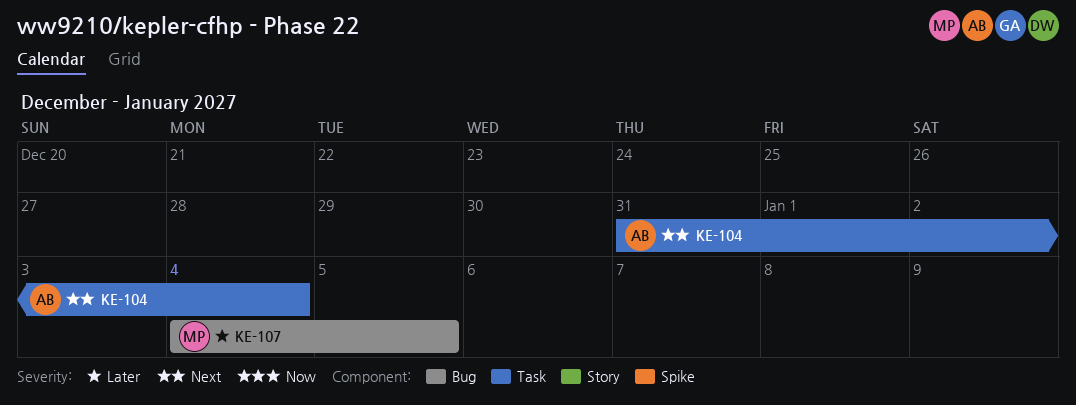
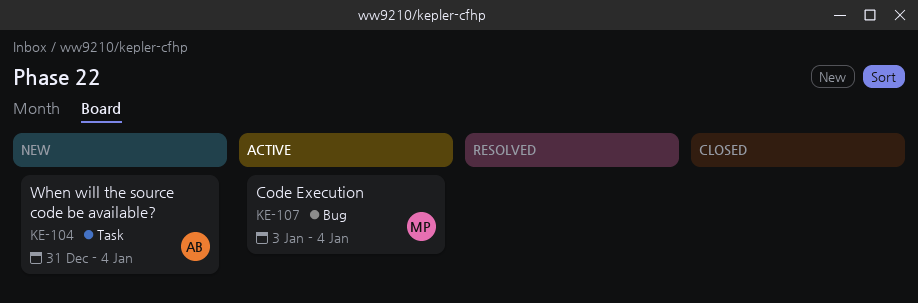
KE-107, start: Jan 4 -> Jan 3
KE-107, due: Jan 5 -> Jan 4

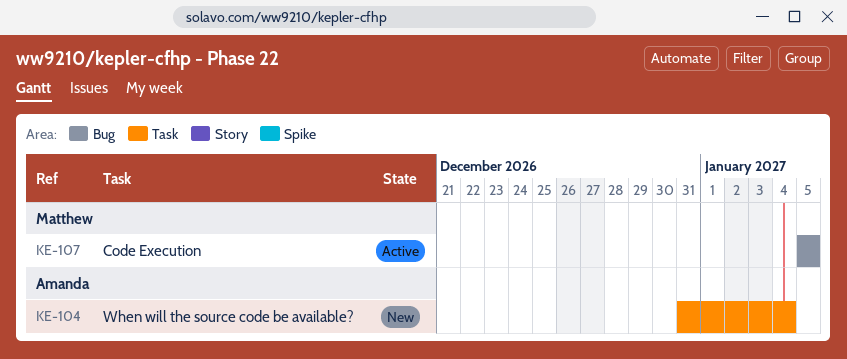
KE-107, start: Jan 3 -> Jan 5
KE-107, due: Jan 4 -> Jan 5

